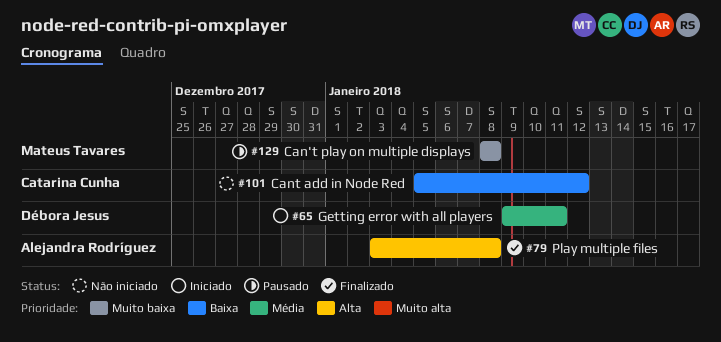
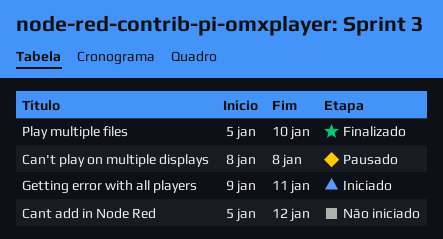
Play multiple files, start: Jan 3 -> Jan 5
Play multiple files, due: Jan 8 -> Jan 10

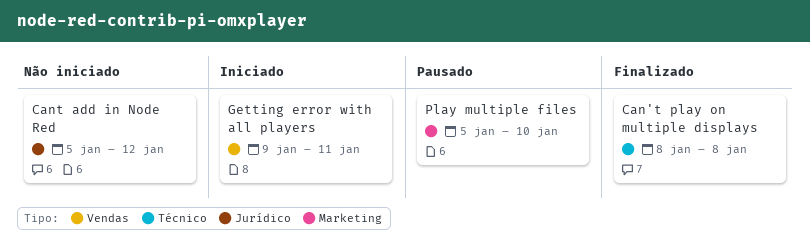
Can't play on multiple displays, status: Pausado -> Finalizado
Play multiple files, status: Finalizado -> Pausado

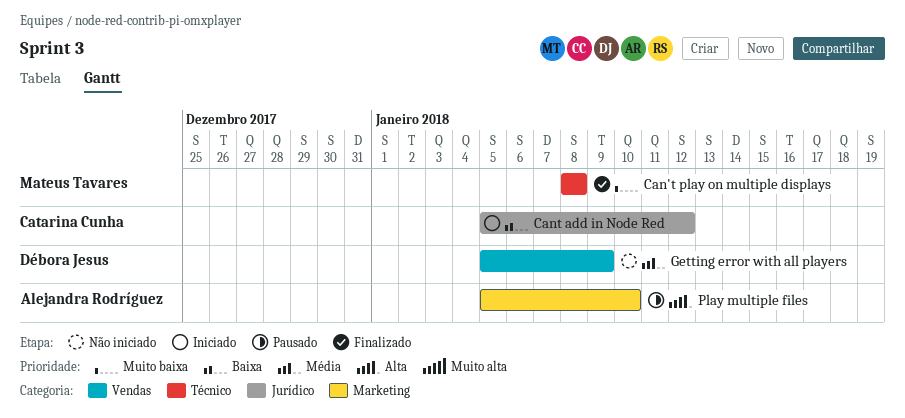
Cant add in Node Red, status: Não iniciado -> Iniciado
Getting error with all players, status: Iniciado -> Não iniciado
Getting error with all players, start: Jan 9 -> Jan 5
Getting error with all players, due: Jan 11 -> Jan 9

